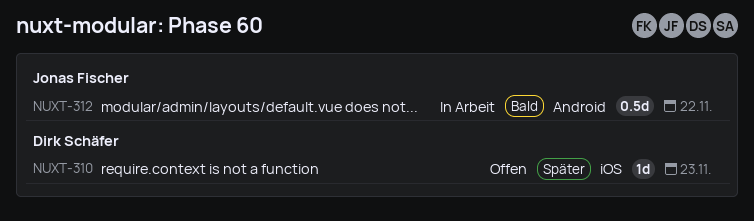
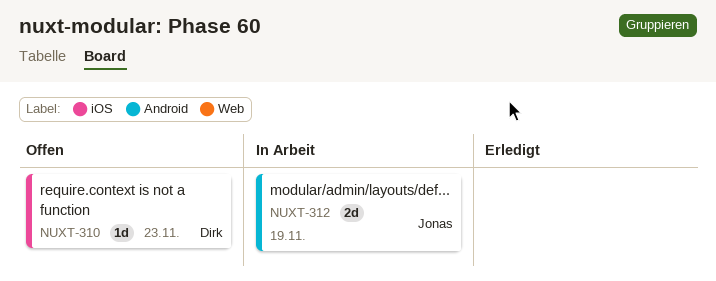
NUXT-312, estimate: 0.5d -> 2d
NUXT-312, due: Nov 22 -> Nov 19

